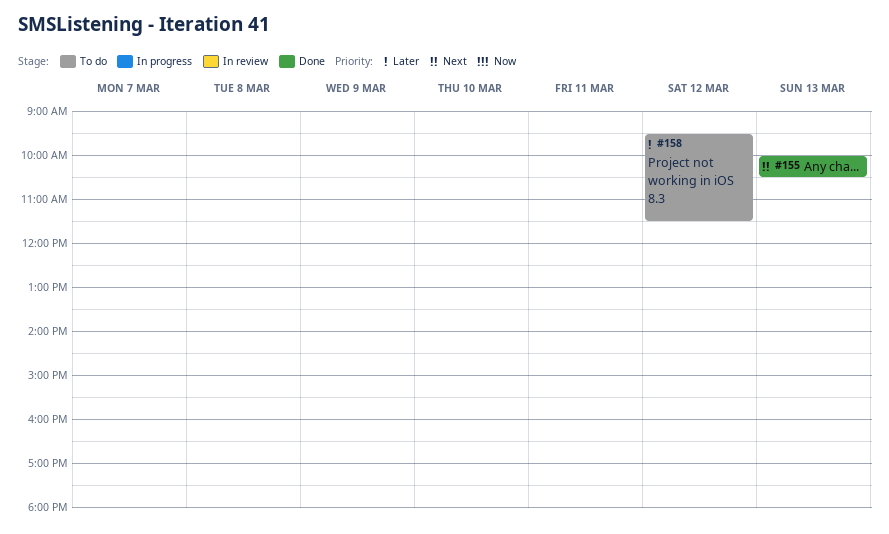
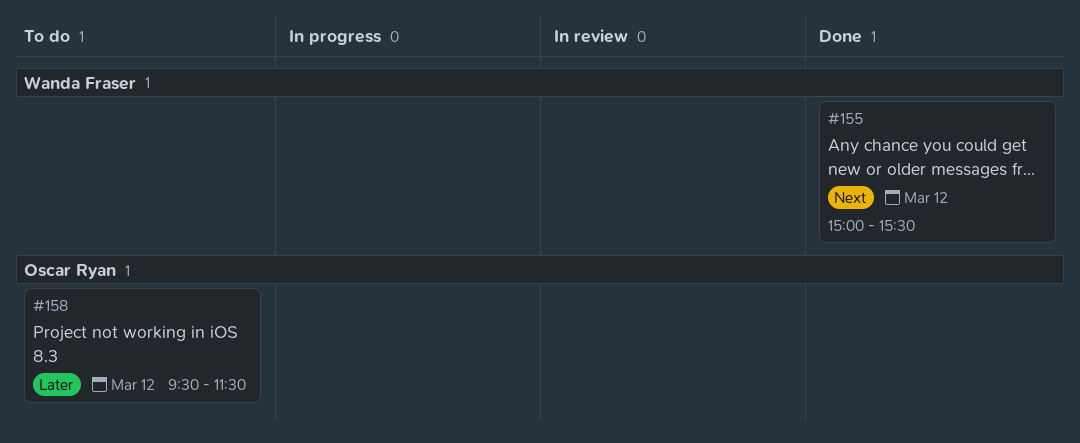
#155, day: Mar 13 -> Mar 12
#155, begins: 10:00 -> 15:00
#155, ends: 10:30 -> 15:30

